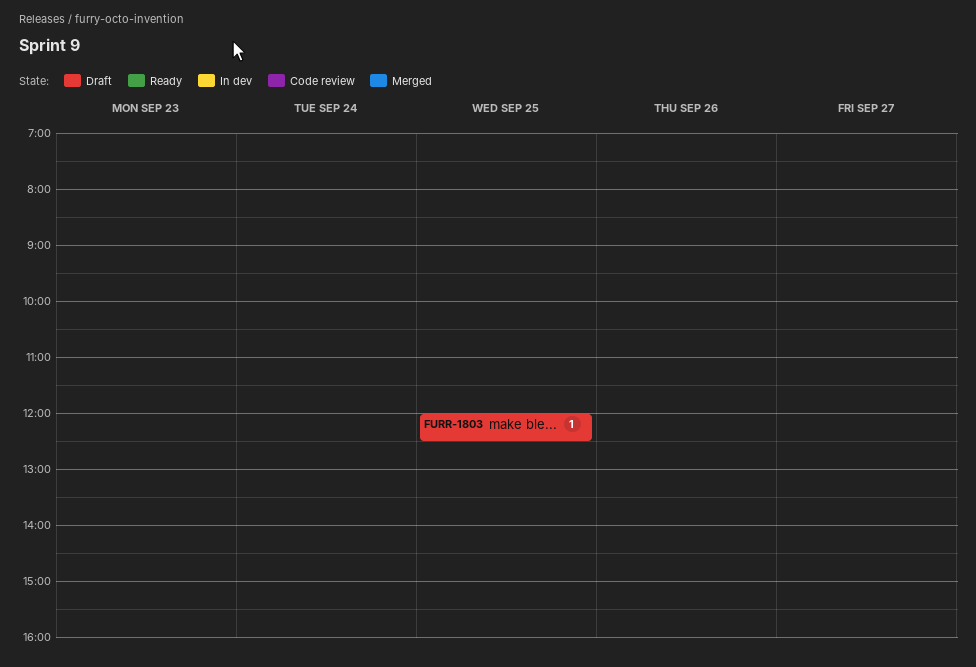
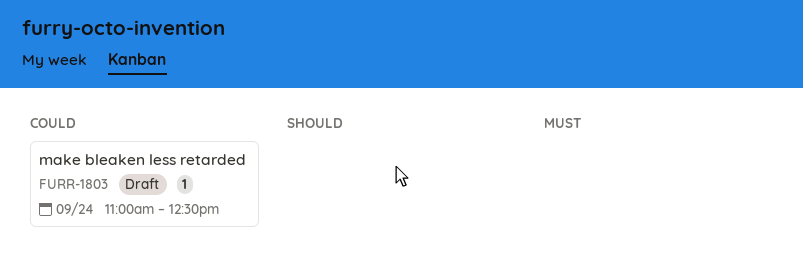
FURR-1803, day: Sep 25 -> Sep 24
FURR-1803, begins: 12:00 -> 11:00

